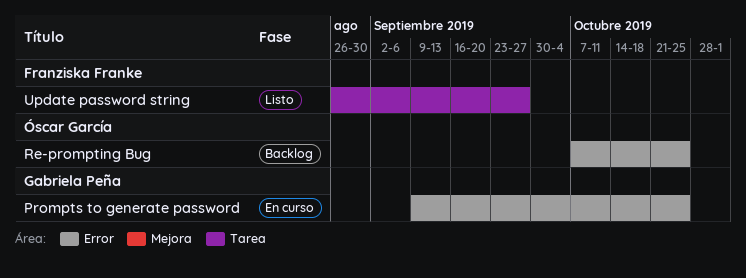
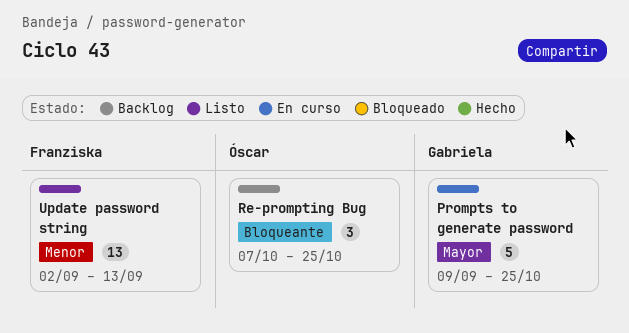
Update password string, start: Aug 26 -> Sep 2
Update password string, due: Sep 27 -> Sep 13

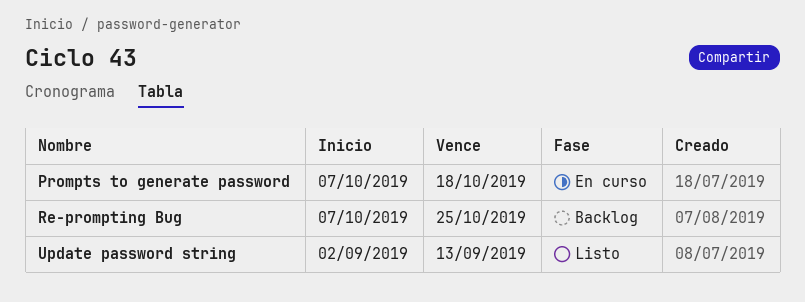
Prompts to generate password, start: Sep 9 -> Oct 7
Prompts to generate password, due: Oct 25 -> Oct 18

